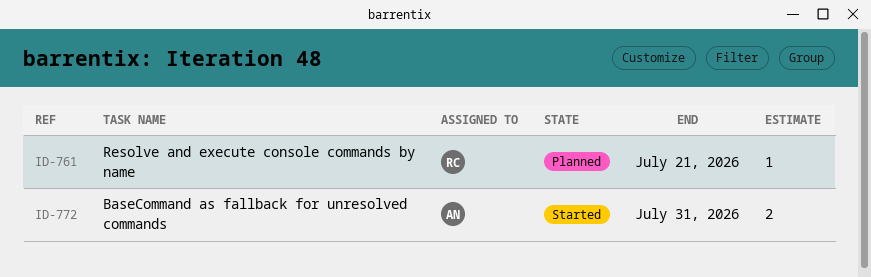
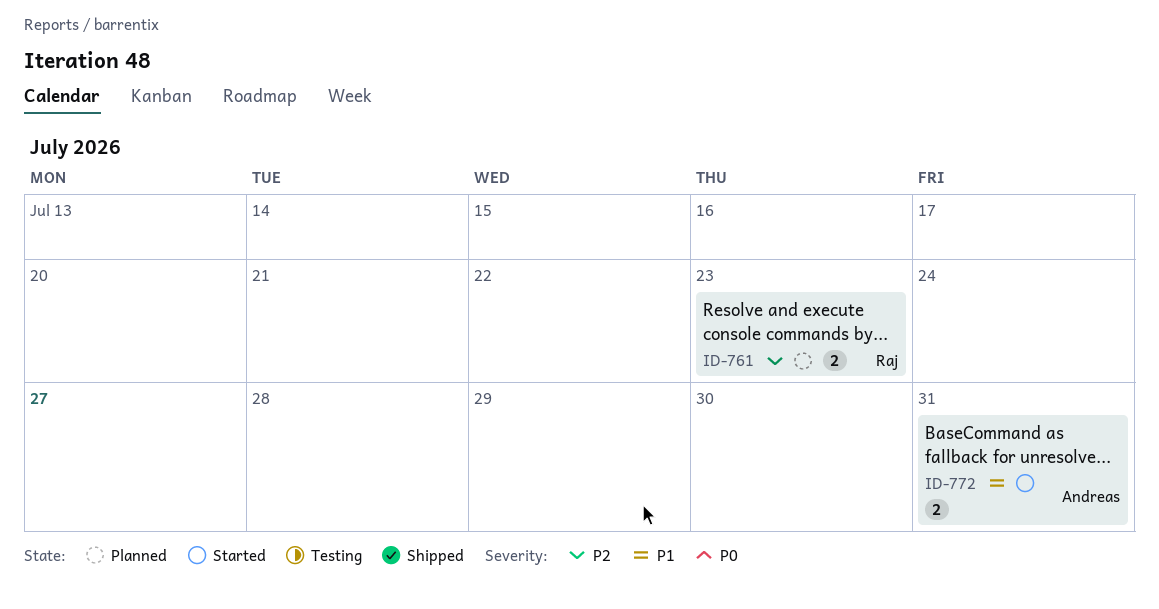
ID-761, estimate: 1 -> 2
ID-761, due: Jul 21 -> Jul 23

